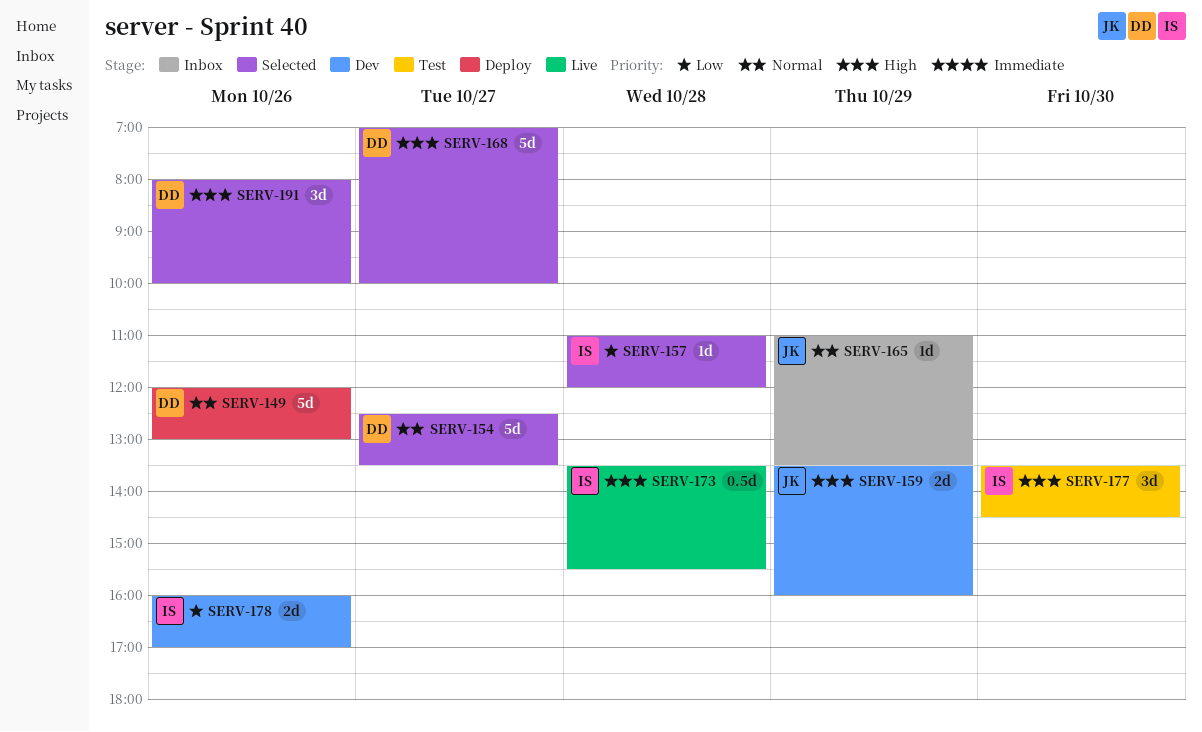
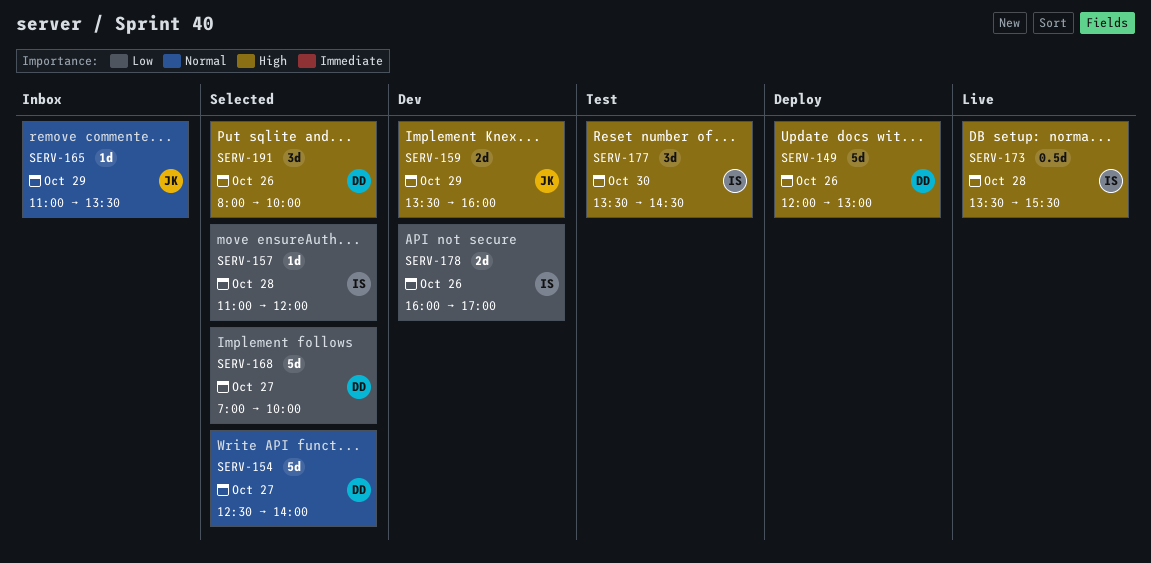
SERV-149, priority: Normal -> High
SERV-154, ends: 13:30 -> 14:00
SERV-168, priority: High -> Low

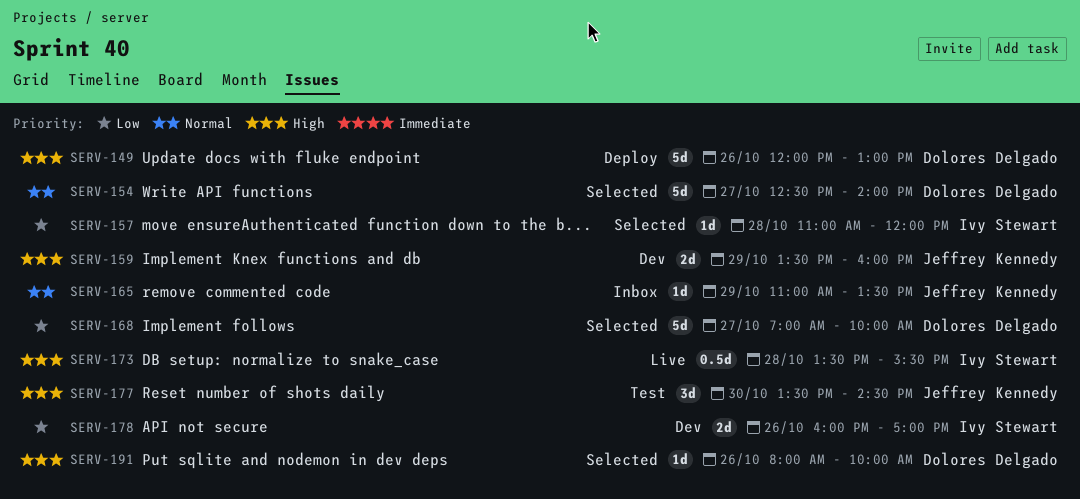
SERV-177, owner: Ivy Stewart -> Jeffrey Kennedy
SERV-191, estimate: 3d -> 1d

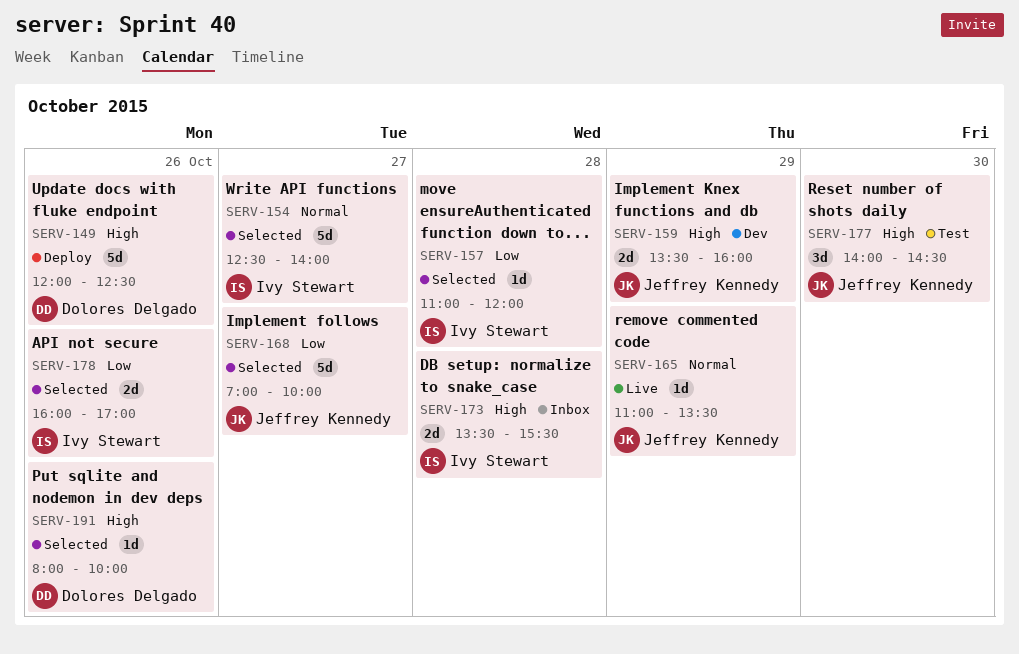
SERV-149, ends: 13:00 -> 12:30
SERV-154, owner: Dolores Delgado -> Ivy Stewart
SERV-165, status: Inbox -> Live
SERV-168, owner: Dolores Delgado -> Jeffrey Kennedy
SERV-173, status: Live -> Inbox
SERV-173, estimate: 0.5d -> 2d
SERV-177, begins: 13:30 -> 14:00
SERV-178, status: Dev -> Selected

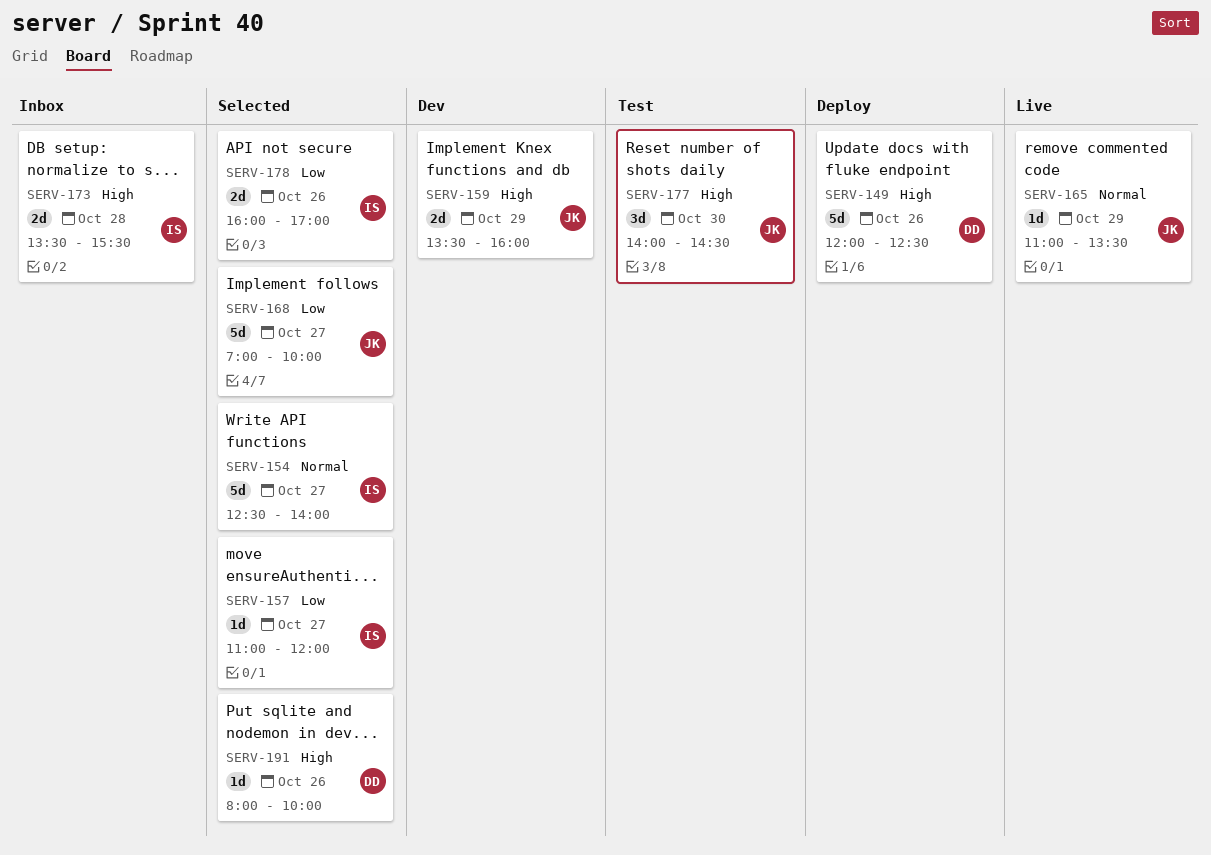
SERV-157, day: Oct 28 -> Oct 27

